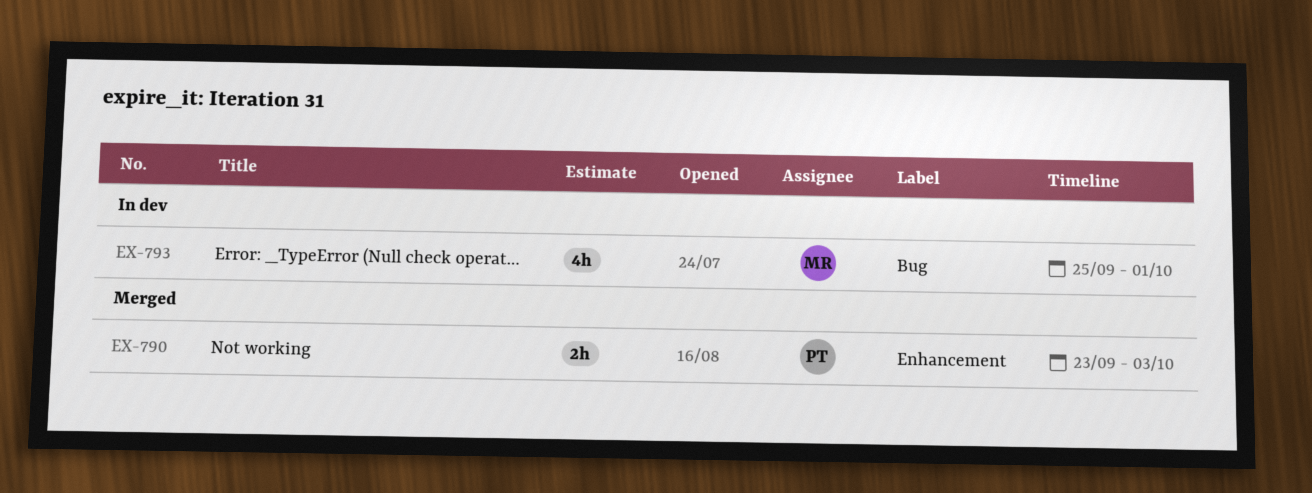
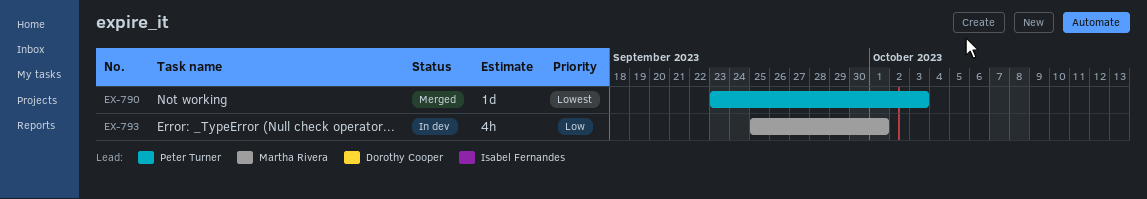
EX-790, estimate: 2h -> 1d

